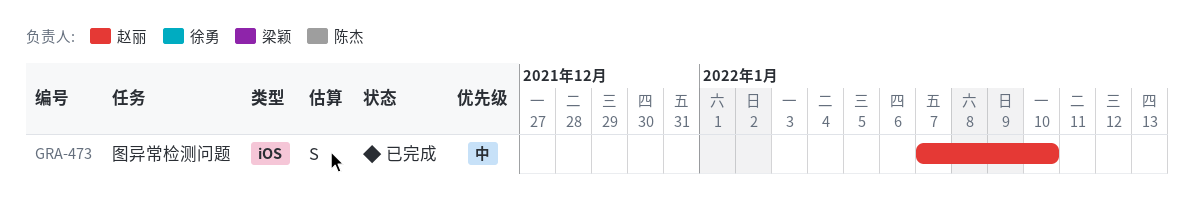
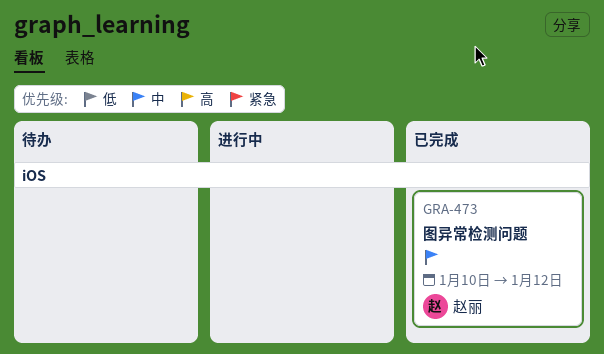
GRA-473, start: Jan 7 -> Jan 10
GRA-473, due: Jan 10 -> Jan 12

